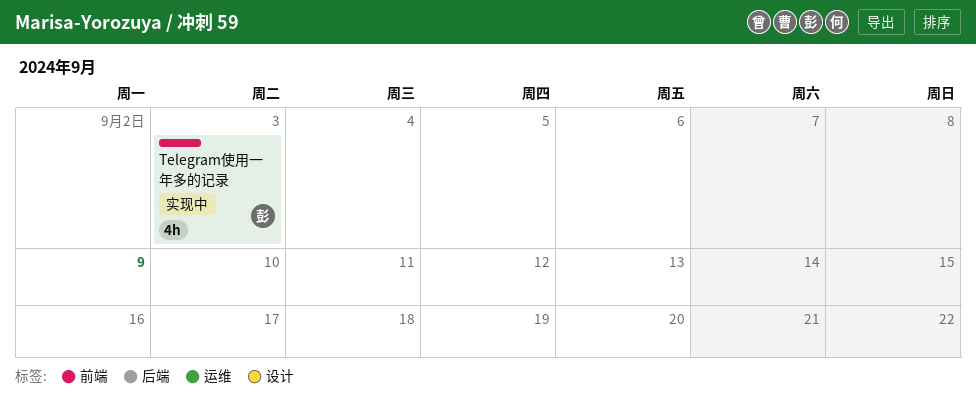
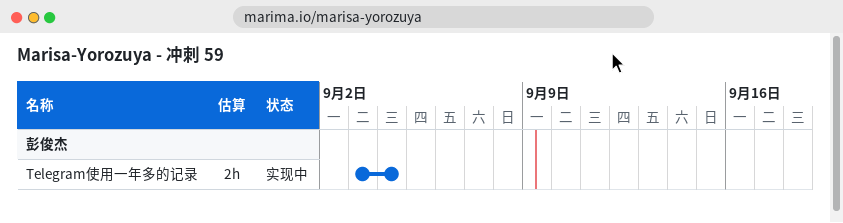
Telegram使用一年多的记录, estimate: 4h -> 2h
Telegram使用一年多的记录, due: Sep 3 -> Sep 4

